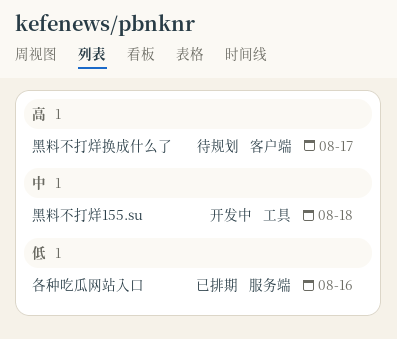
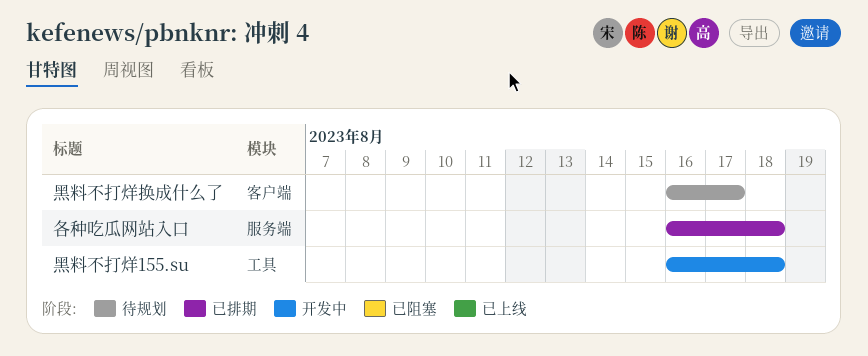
各种吃瓜网站入口, due: Aug 16 -> Aug 18

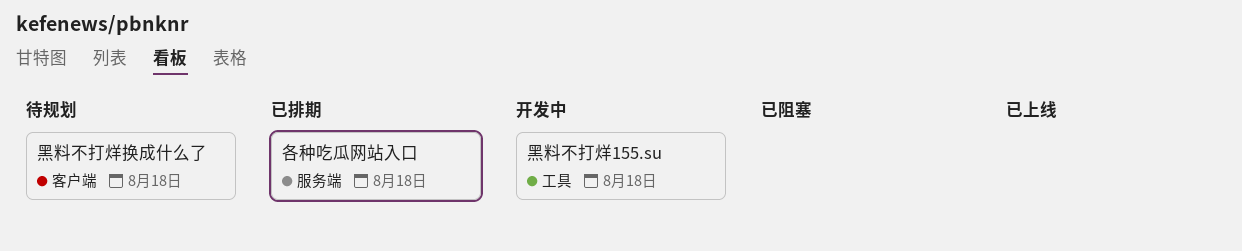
黑料不打烊换成什么了, due: Aug 17 -> Aug 18

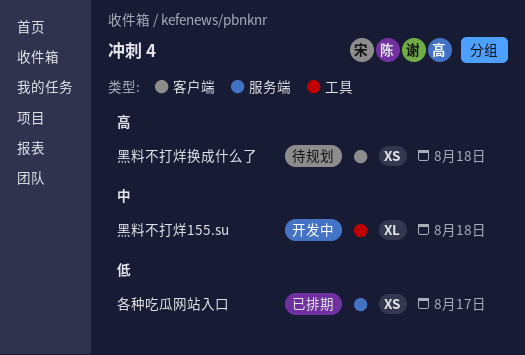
各种吃瓜网站入口, due: Aug 18 -> Aug 17

